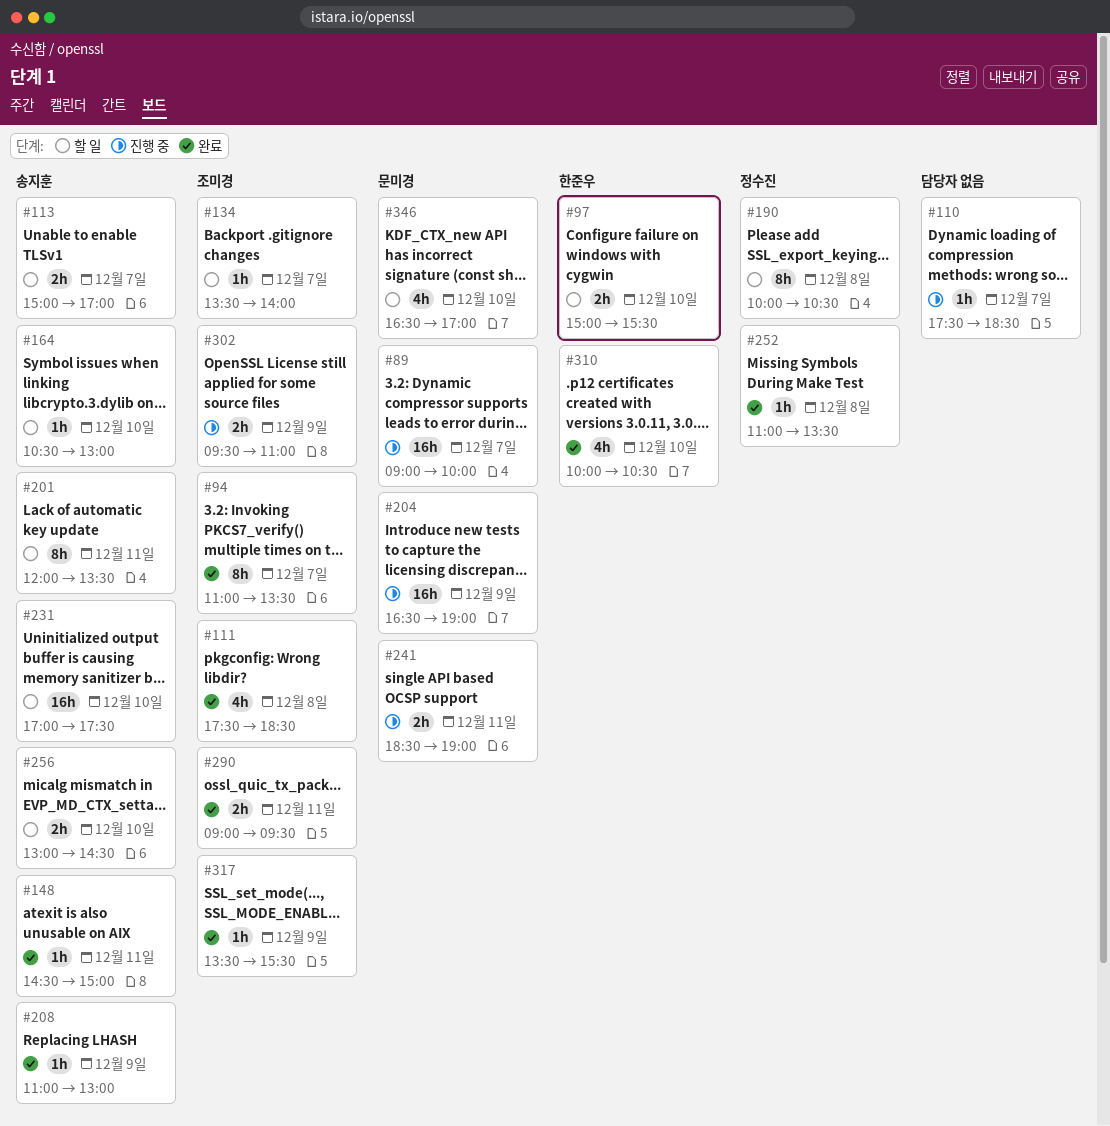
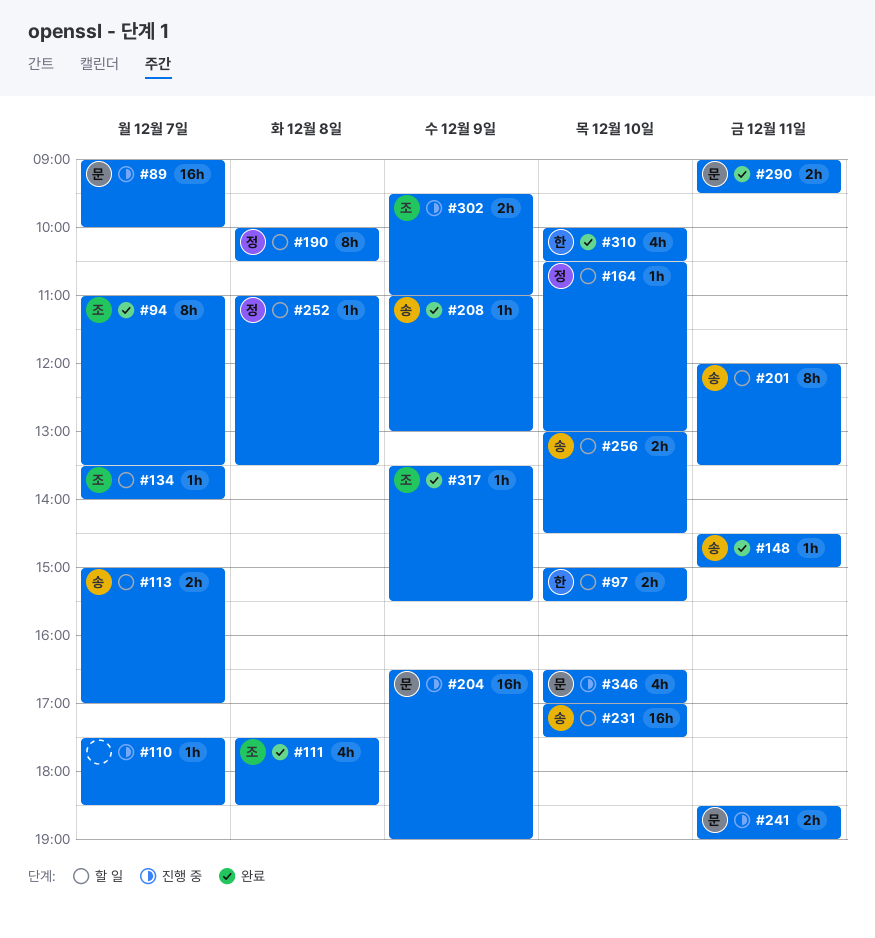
#164, owner: 송지훈 -> 정수진
#252, status: 완료 -> 할 일
#290, owner: 조미경 -> 문미경
#346, status: 할 일 -> 진행 중

